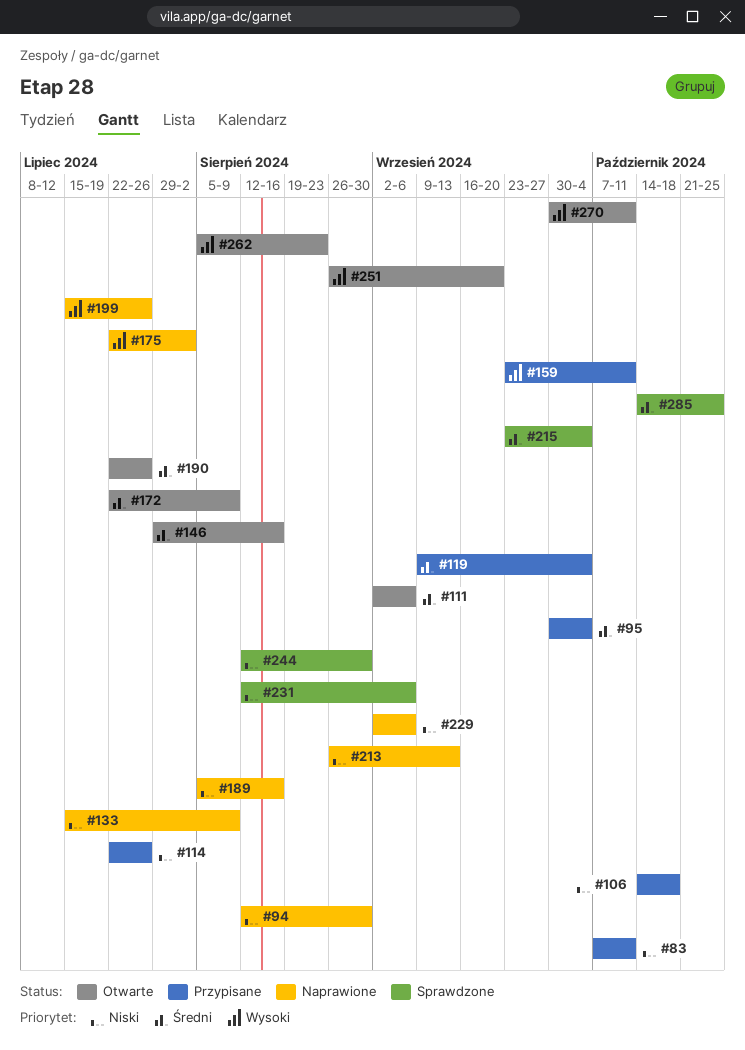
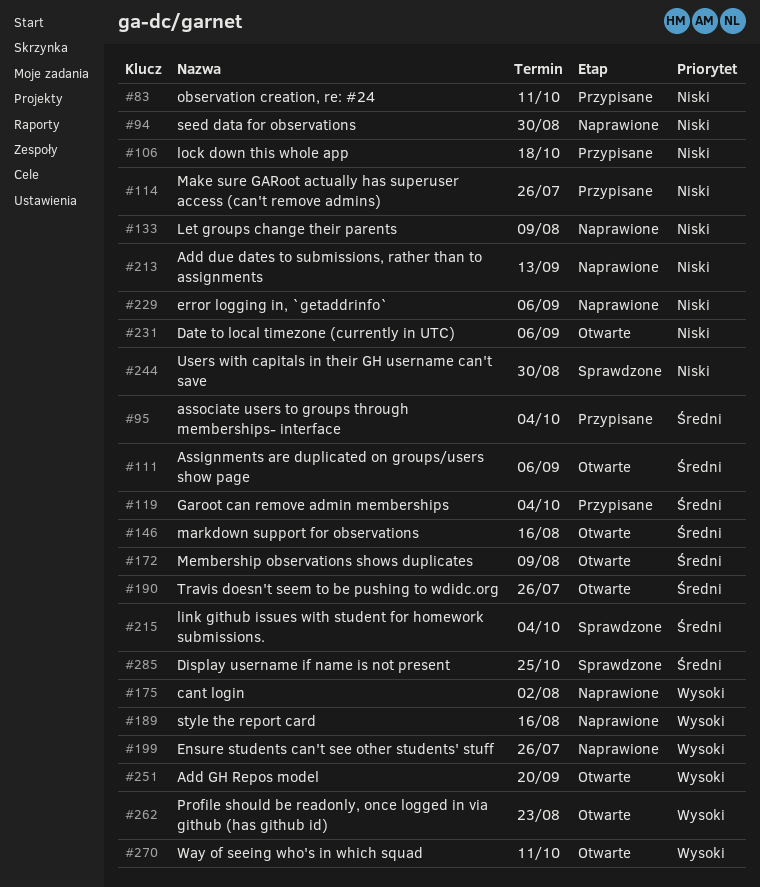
#159: present -> none
#189, priority: Niski -> Wysoki
#231, status: Sprawdzone -> Otwarte

